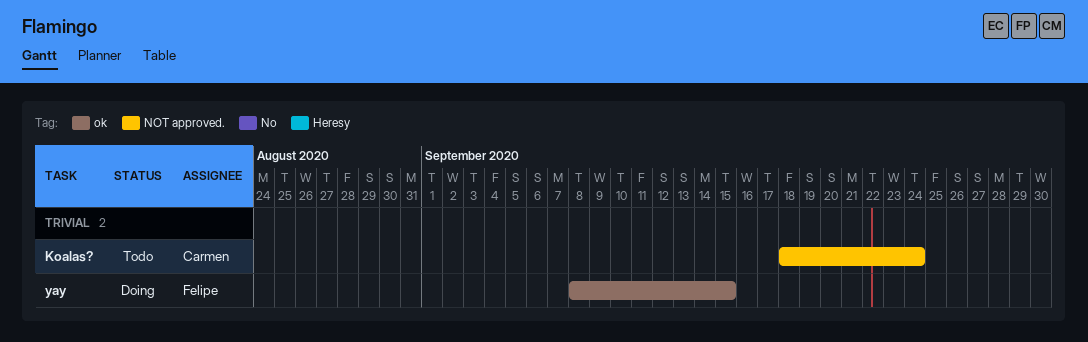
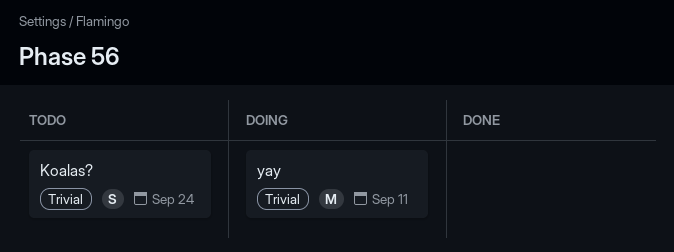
yay, due: Sep 15 -> Sep 11

